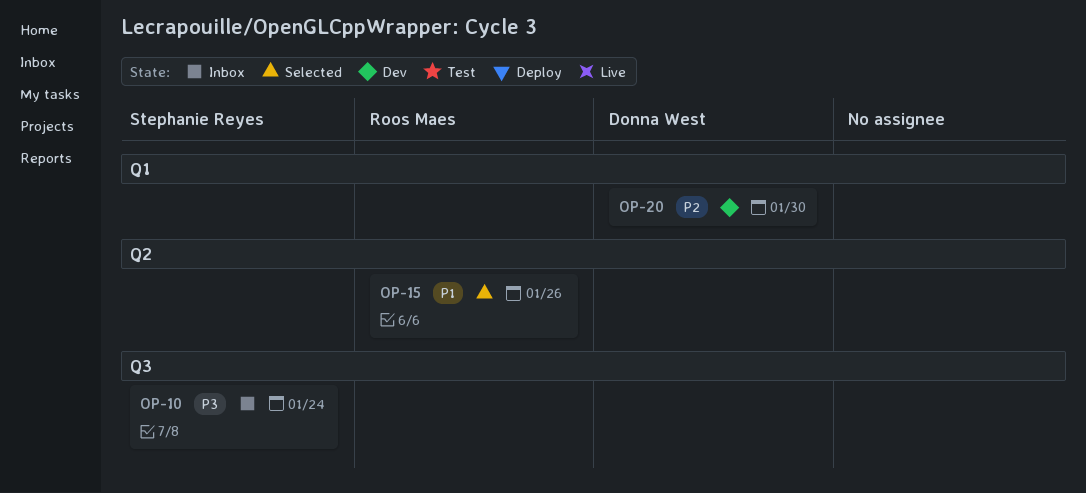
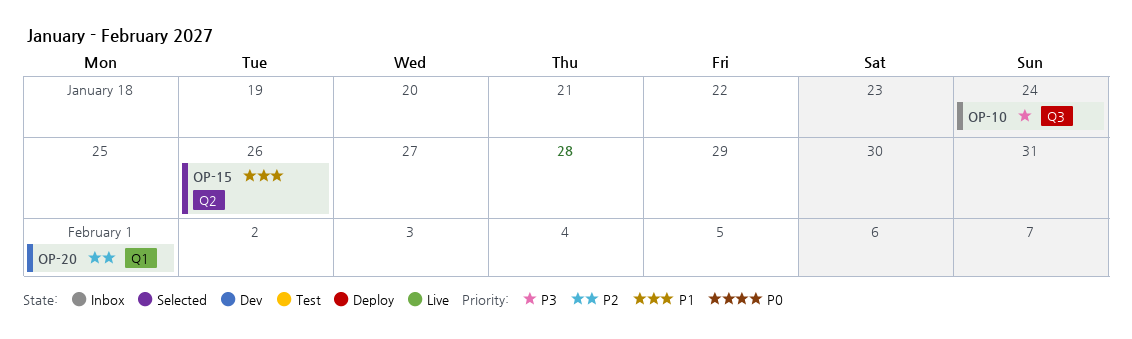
OP-20, due: Jan 30 -> Feb 1

